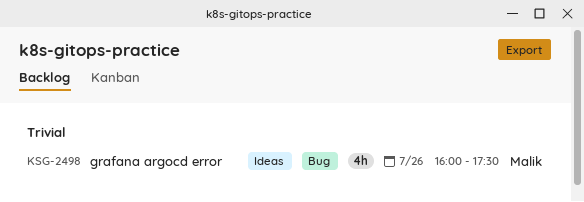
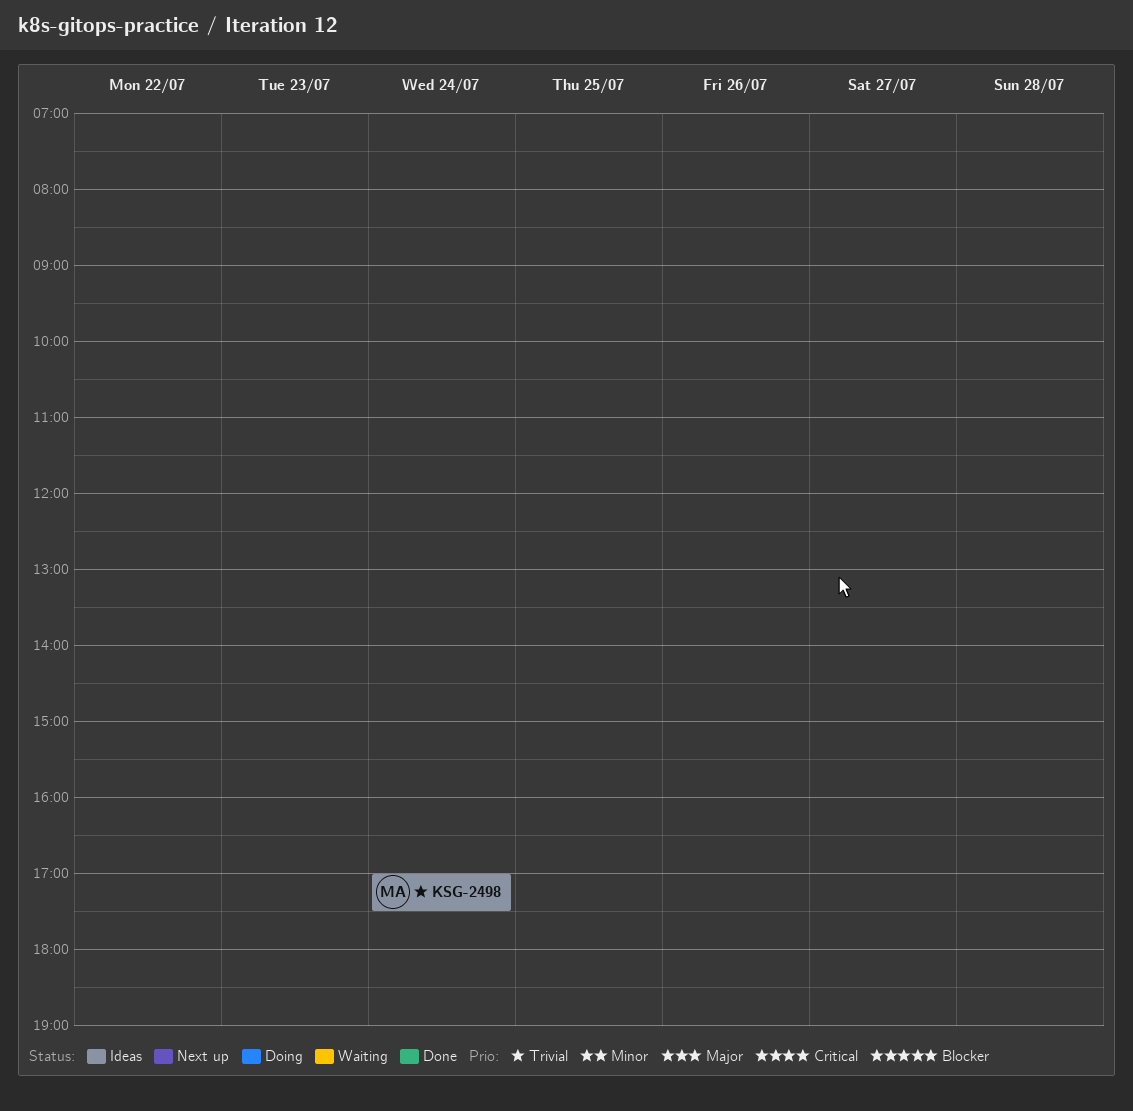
KSG-2498, day: Jul 26 -> Jul 24
KSG-2498, begins: 16:00 -> 17:00

